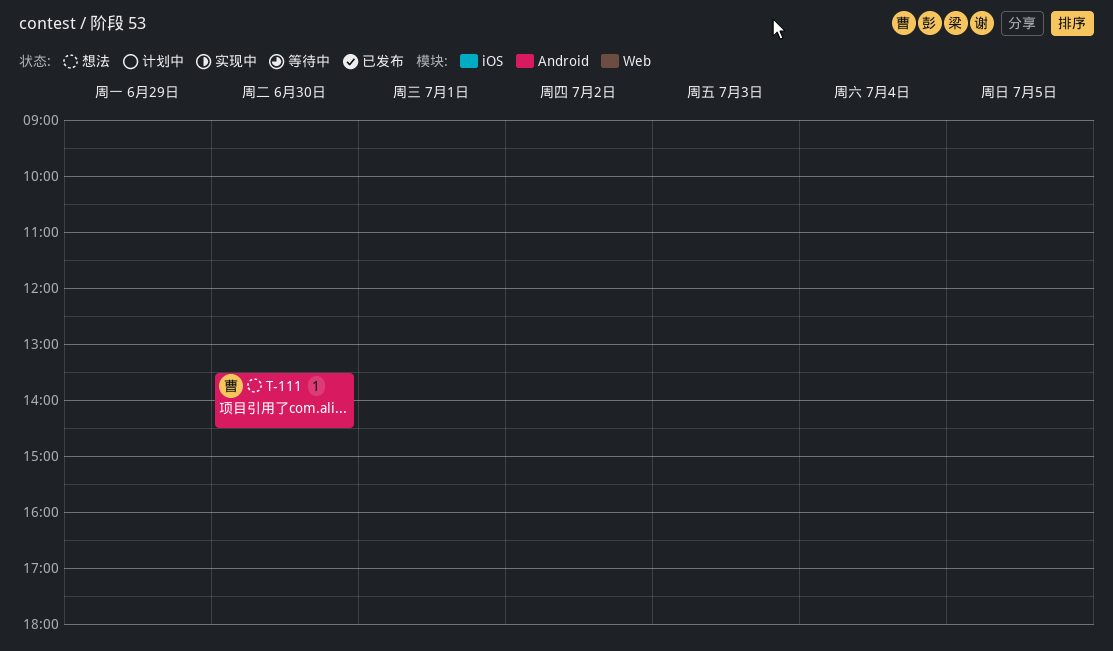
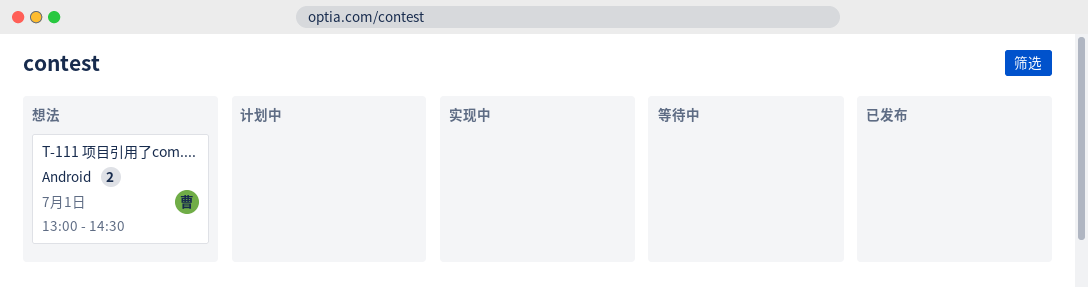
T-111, estimate: 1 -> 2
T-111, day: Jun 30 -> Jul 1
T-111, begins: 13:30 -> 13:00

